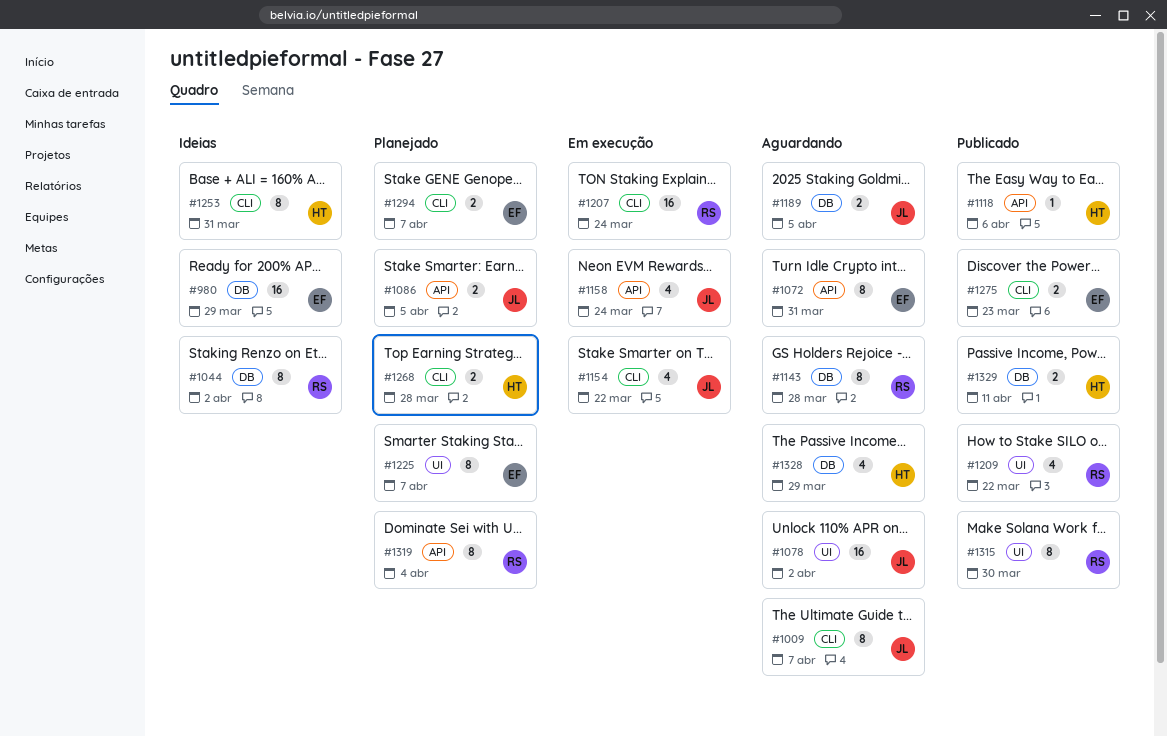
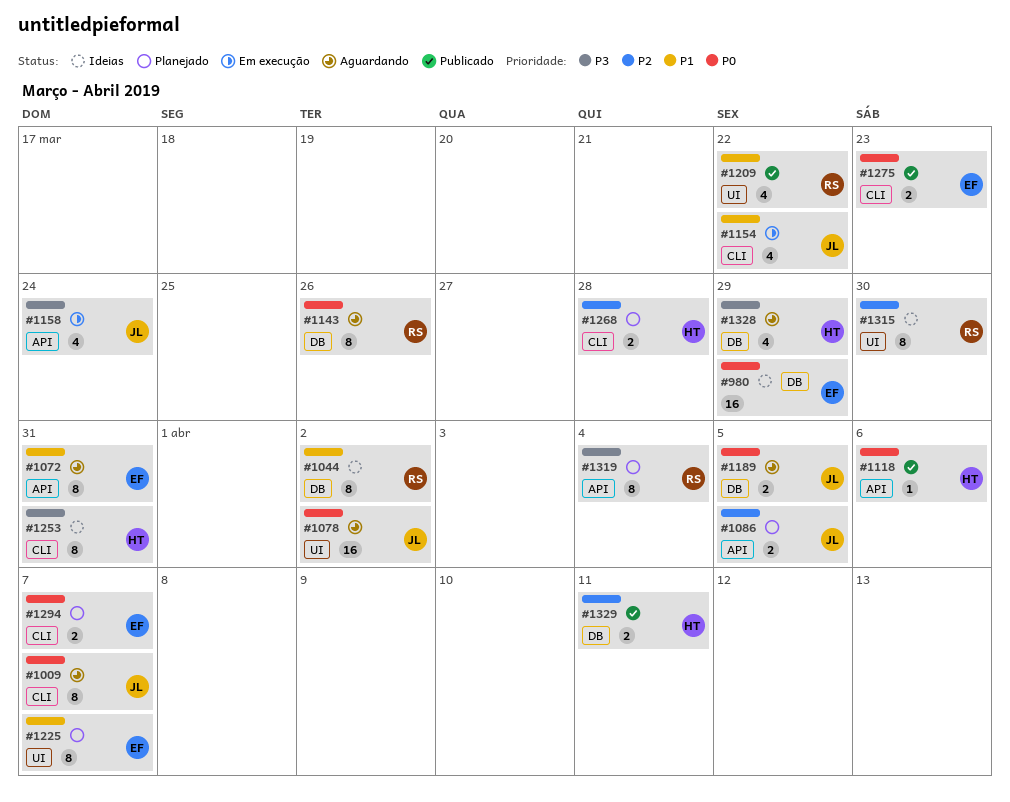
#1143, due: Mar 28 -> Mar 26
#1207: present -> none
#1315, status: Publicado -> Ideias

